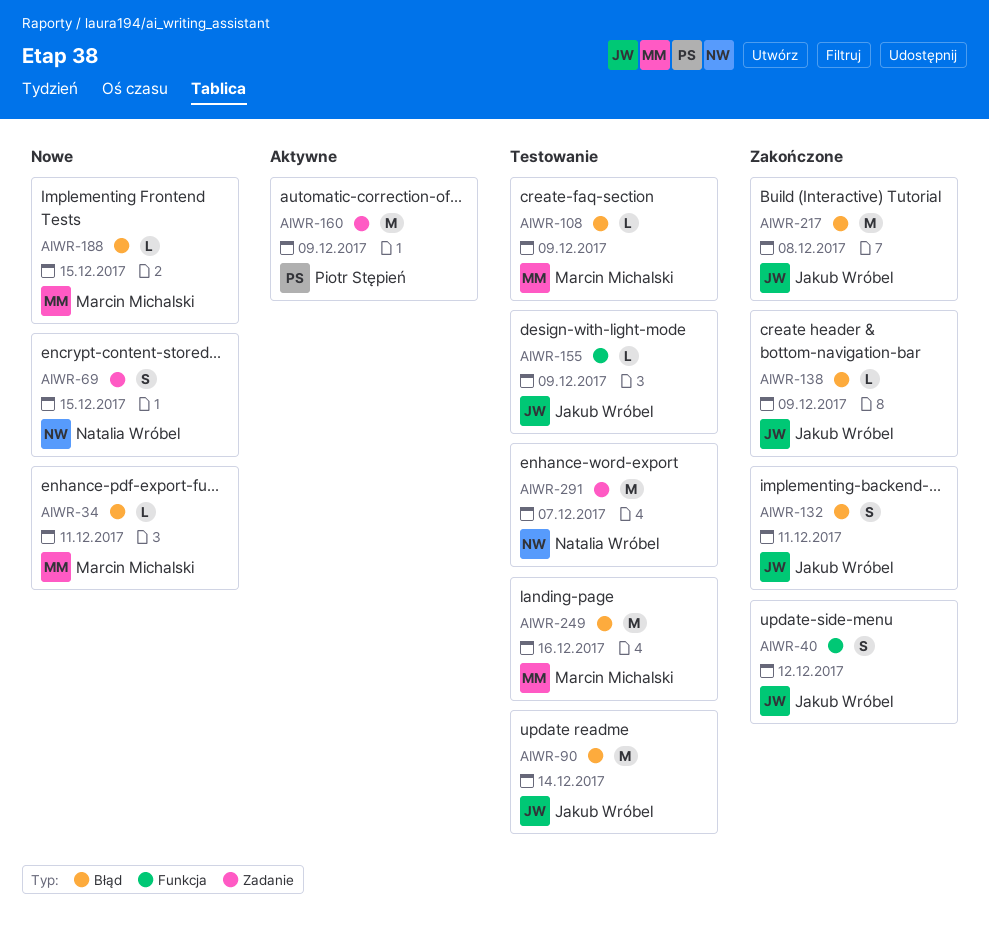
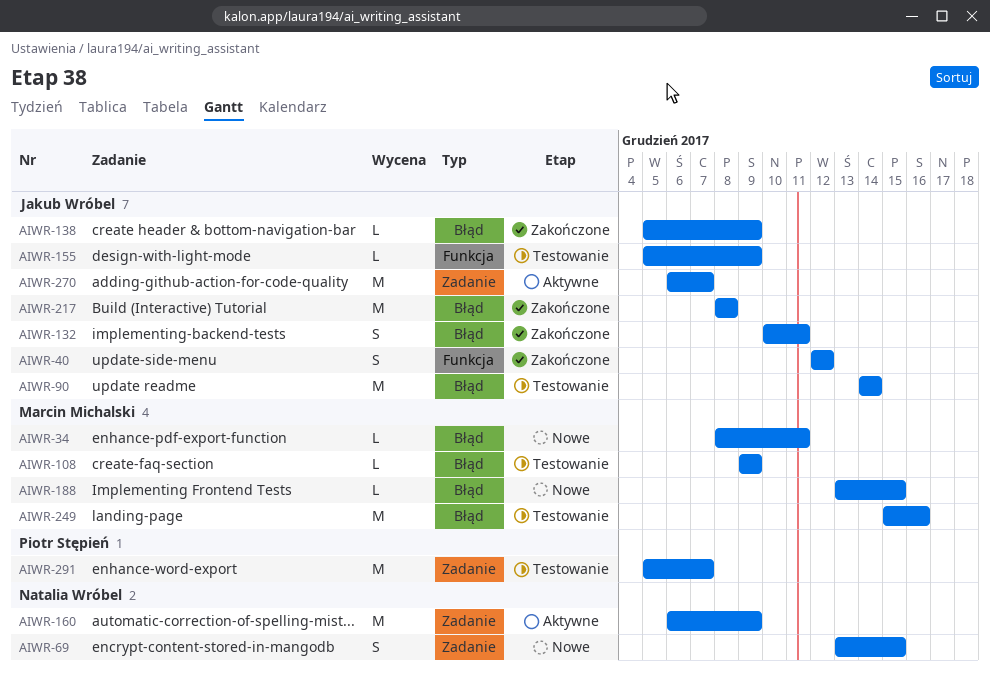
AIWR-160, owner: Piotr Stępień -> Natalia Wróbel
AIWR-270: none -> present
AIWR-291, owner: Natalia Wróbel -> Piotr Stępień

